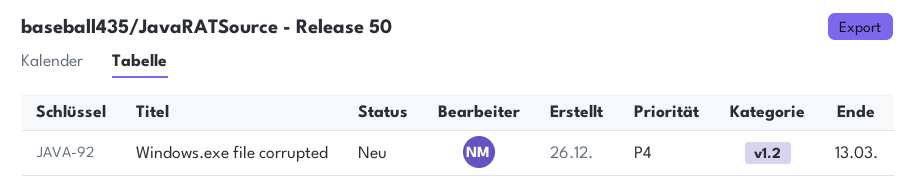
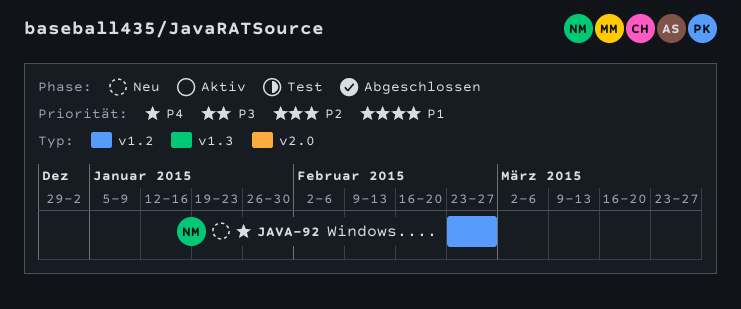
JAVA-92, due: Mar 13 -> Feb 27

